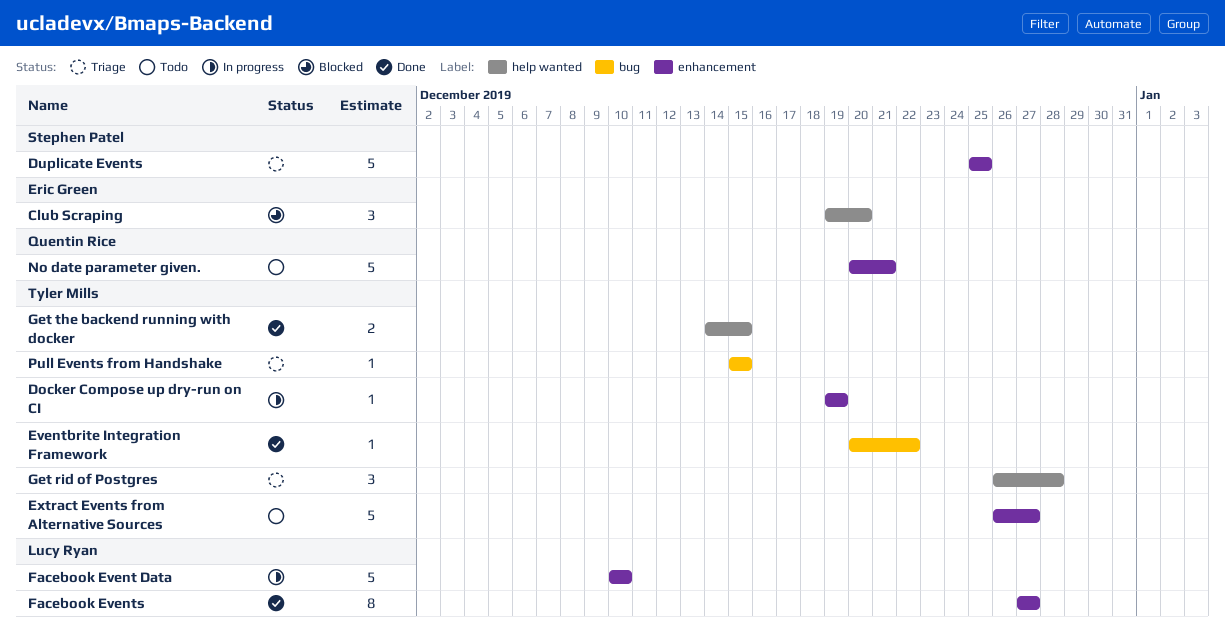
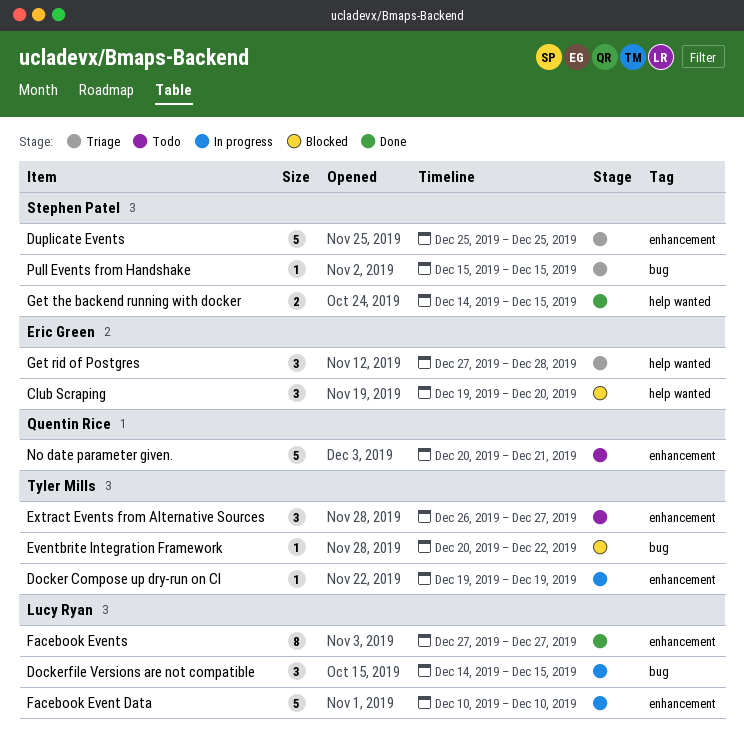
Dockerfile Versions are not compatible: none -> present
Eventbrite Integration Framework, status: Done -> Blocked
Extract Events from Alternative Sources, estimate: 5 -> 3
Get rid of Postgres, owner: Tyler Mills -> Eric Green
Get rid of Postgres, start: Dec 26 -> Dec 27
Get the backend running with docker, owner: Tyler Mills -> Stephen Patel
Pull Events from Handshake, owner: Tyler Mills -> Stephen Patel

